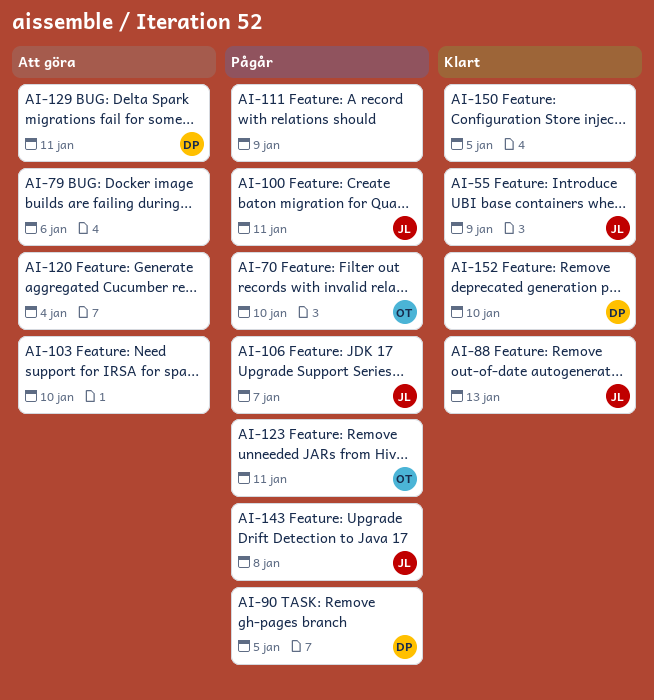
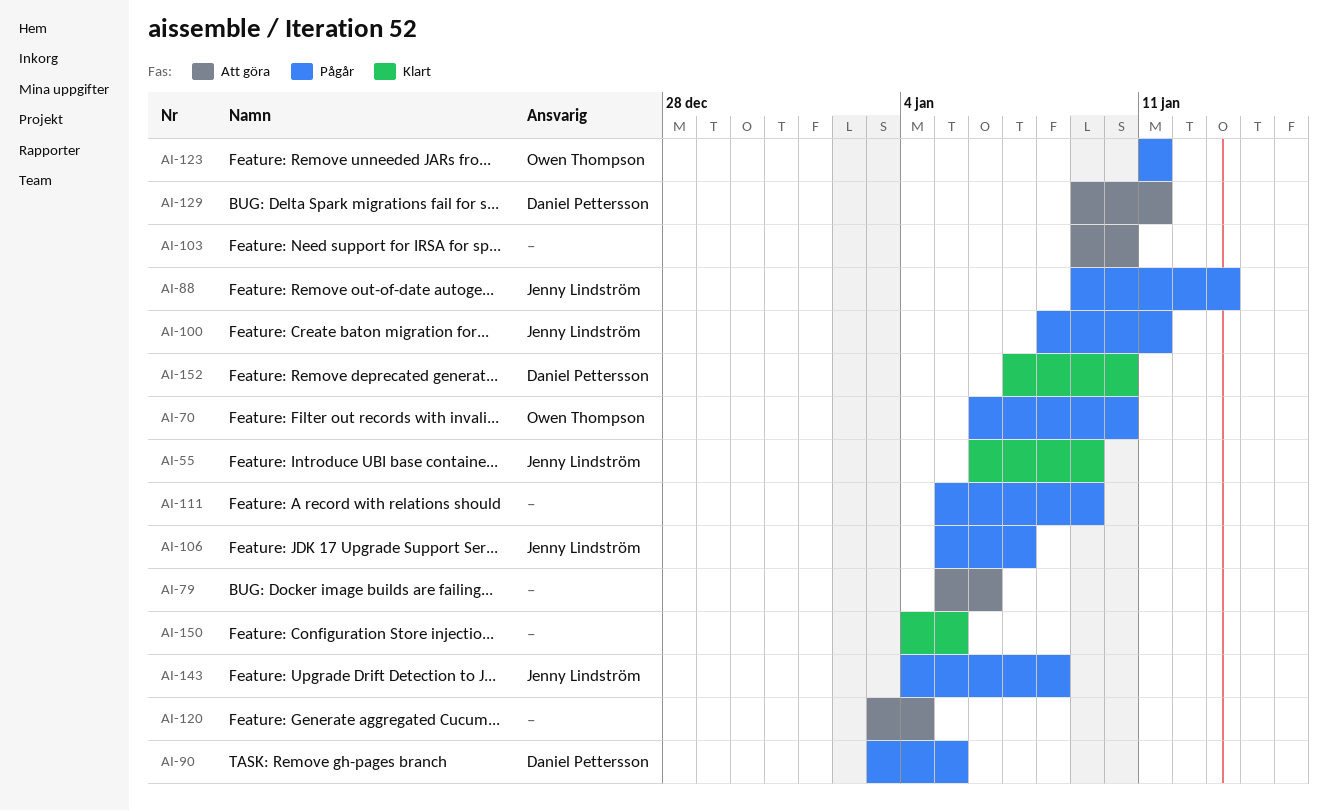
AI-88, status: Klart -> Pågår

